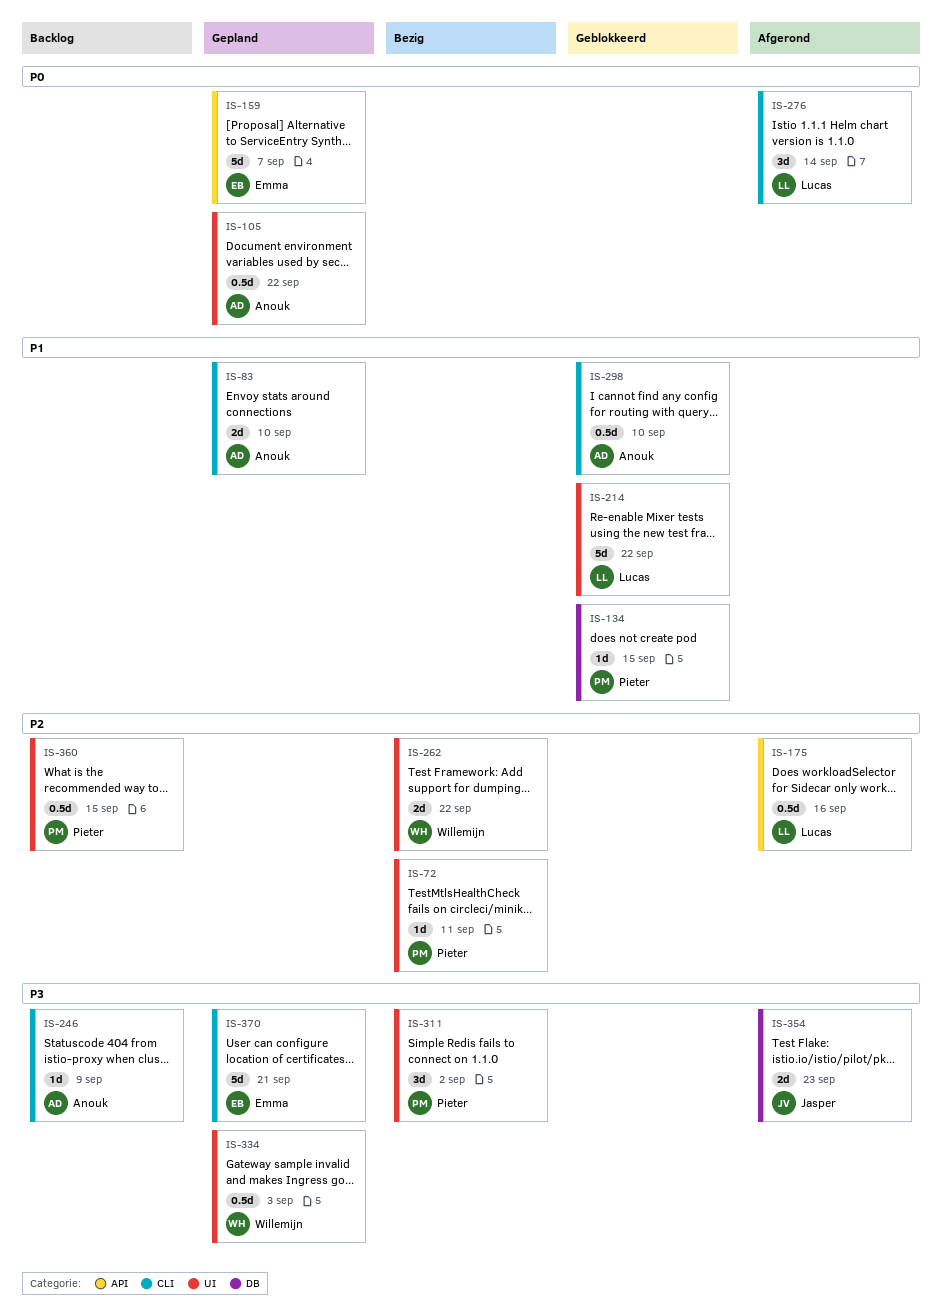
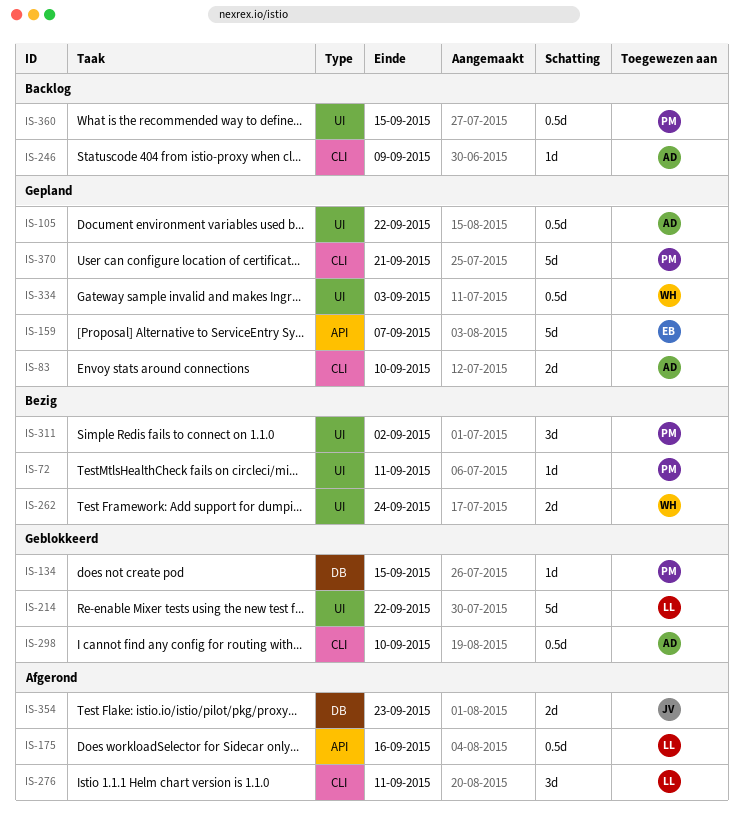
IS-262, due: Sep 22 -> Sep 24
IS-276, due: Sep 14 -> Sep 11
IS-370, owner: Emma -> Pieter

